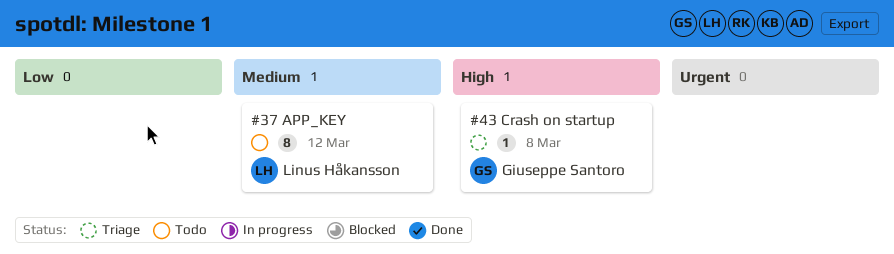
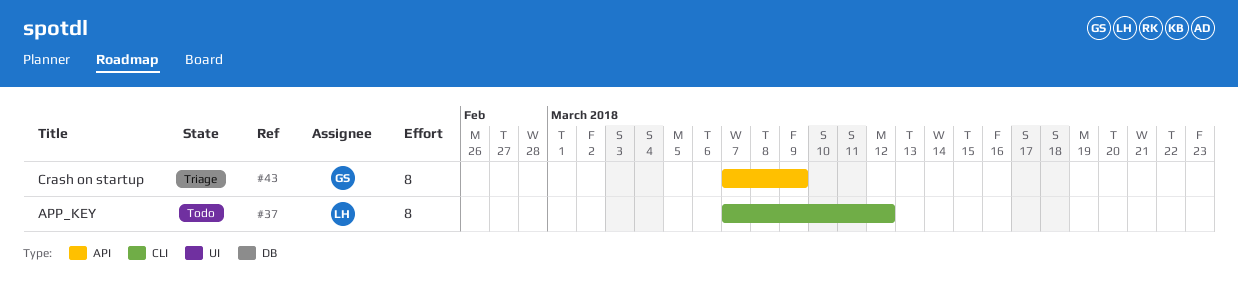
#43, estimate: 1 -> 8
#43, due: Mar 8 -> Mar 9

